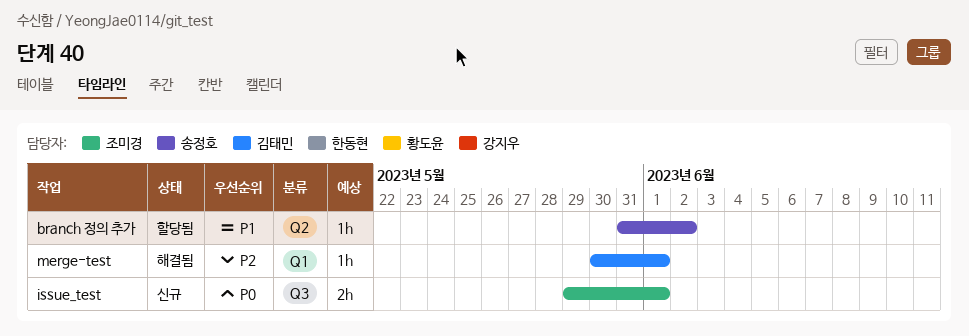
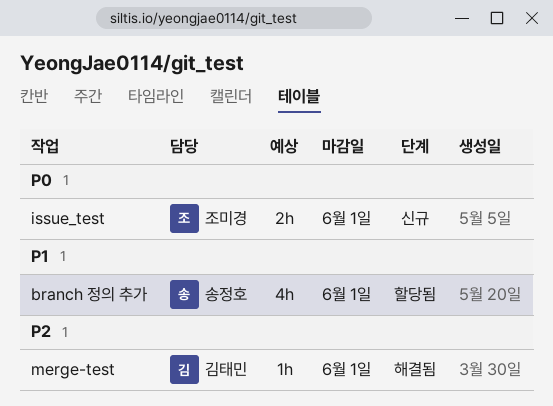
branch 정의 추가, estimate: 1h -> 4h
branch 정의 추가, due: Jun 2 -> Jun 1

